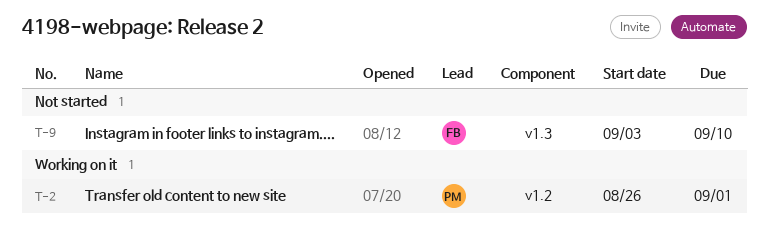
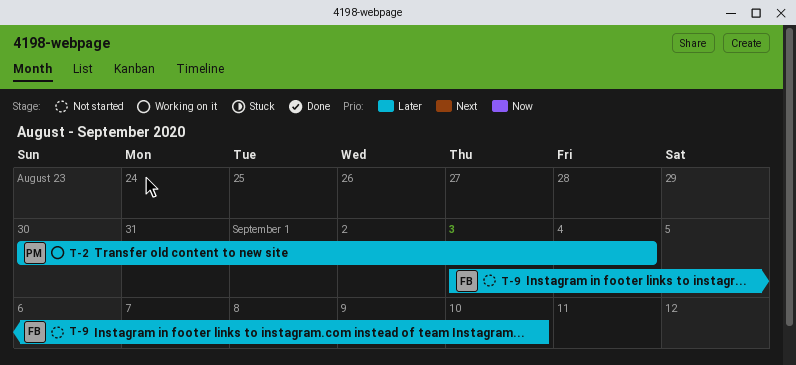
T-2, start: Aug 26 -> Aug 30
T-2, due: Sep 1 -> Sep 4

